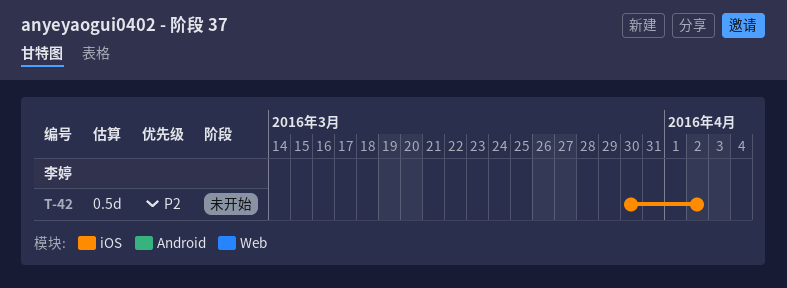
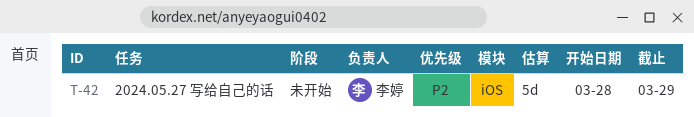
T-42, estimate: 0.5d -> 5d
T-42, start: Mar 30 -> Mar 28
T-42, due: Apr 2 -> Mar 29

